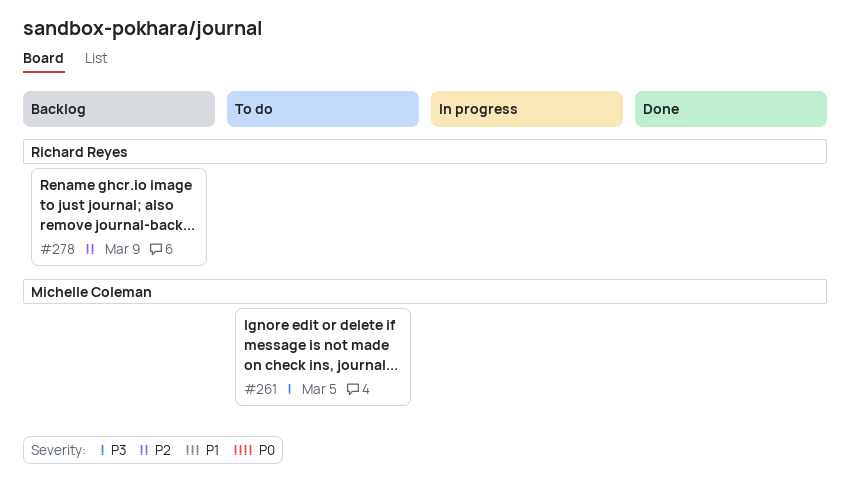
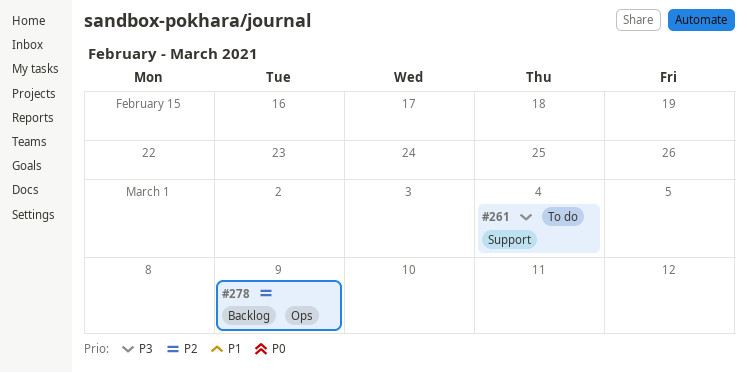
#261, due: Mar 5 -> Mar 4

